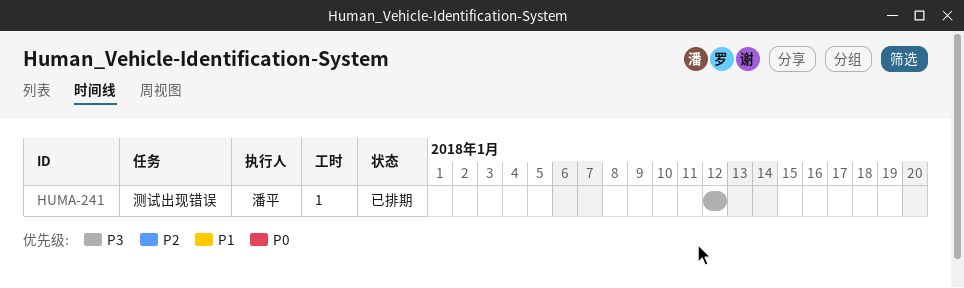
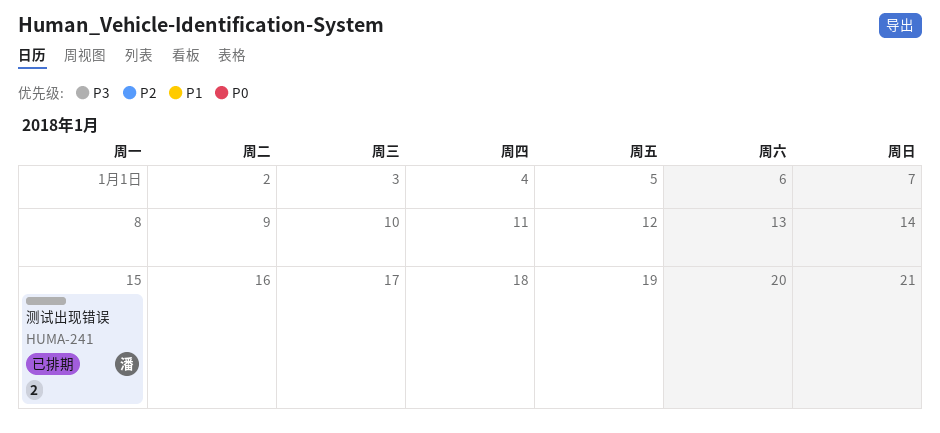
HUMA-241, estimate: 1 -> 2
HUMA-241, due: Jan 12 -> Jan 15

